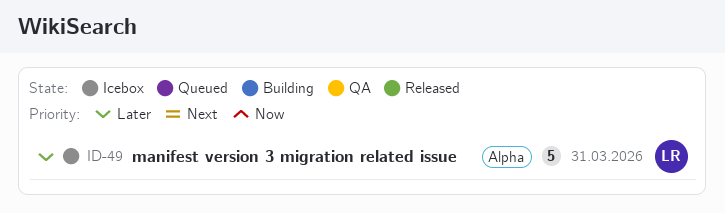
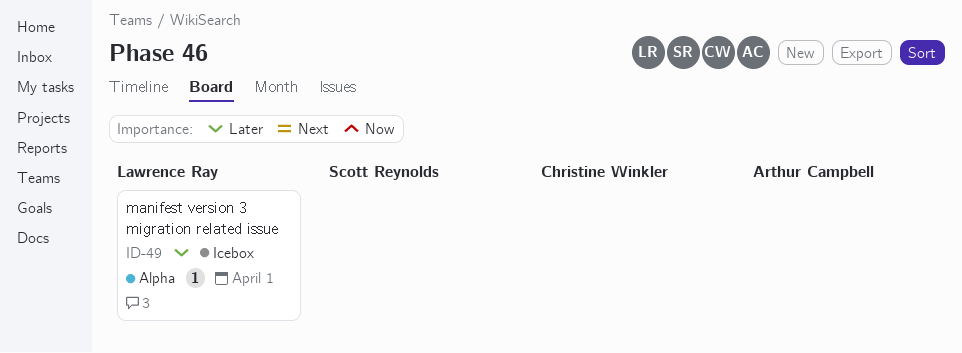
ID-49, estimate: 5 -> 1
ID-49, due: Mar 31 -> Apr 1

